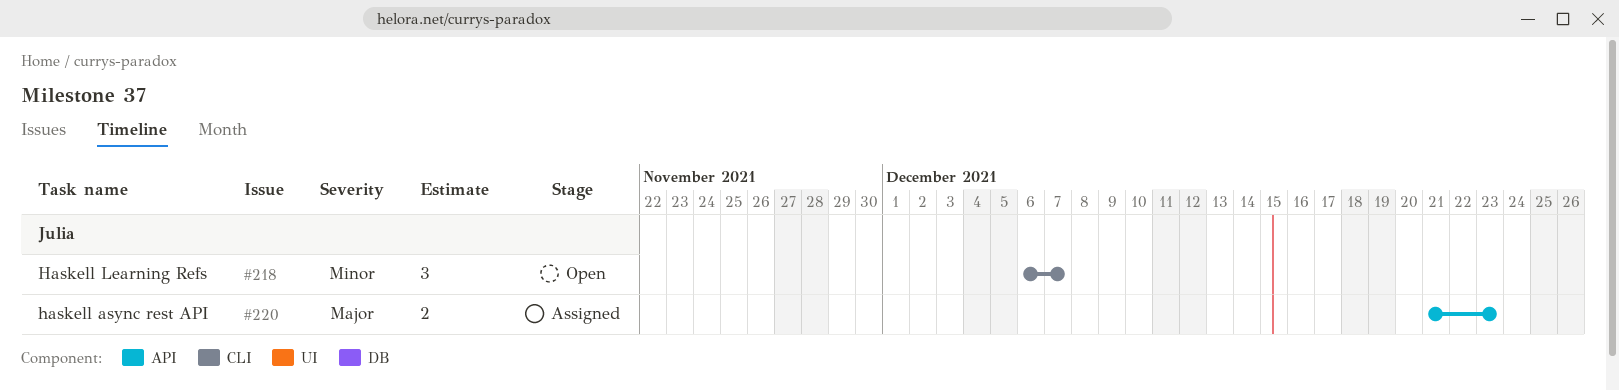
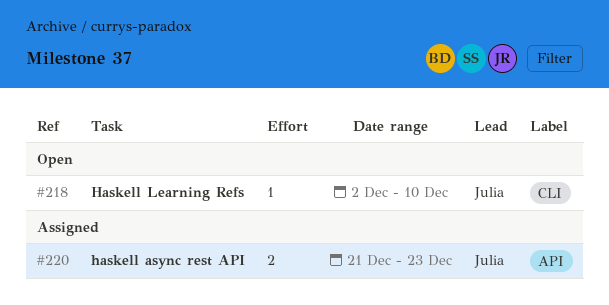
#218, estimate: 3 -> 1
#218, start: Dec 6 -> Dec 2
#218, due: Dec 7 -> Dec 10

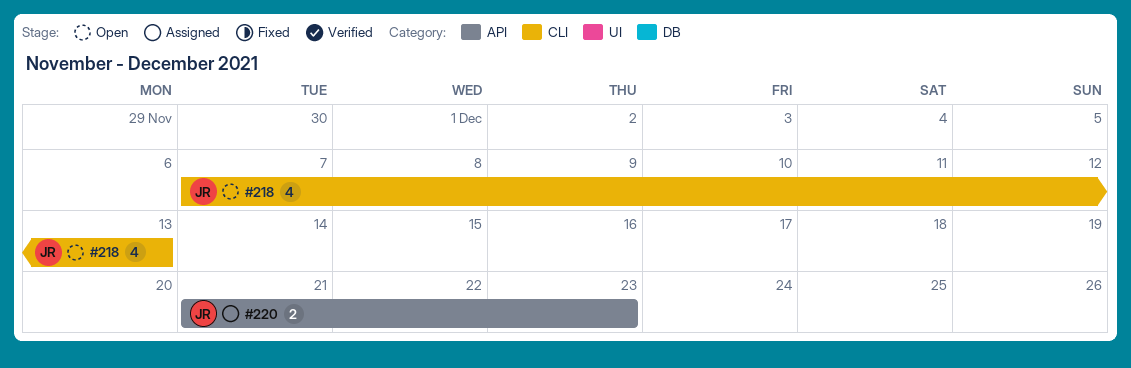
#218, estimate: 1 -> 4
#218, start: Dec 2 -> Dec 7
#218, due: Dec 10 -> Dec 13

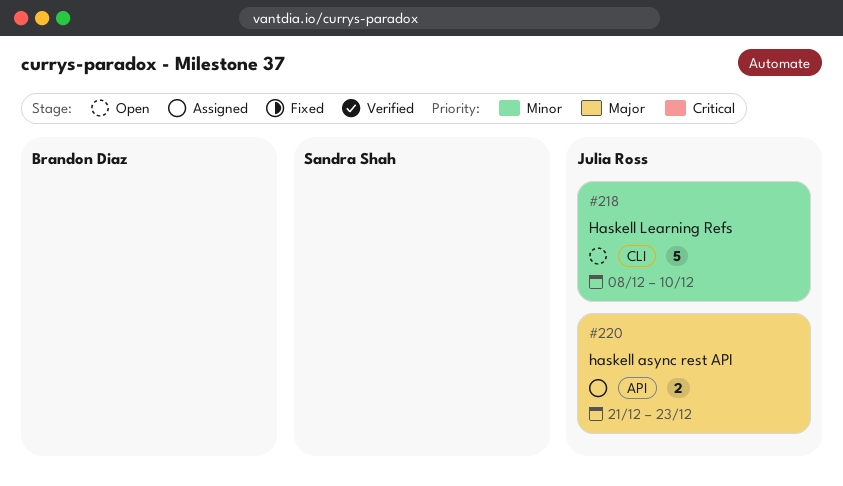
#218, estimate: 4 -> 5
#218, start: Dec 7 -> Dec 8
#218, due: Dec 13 -> Dec 10

